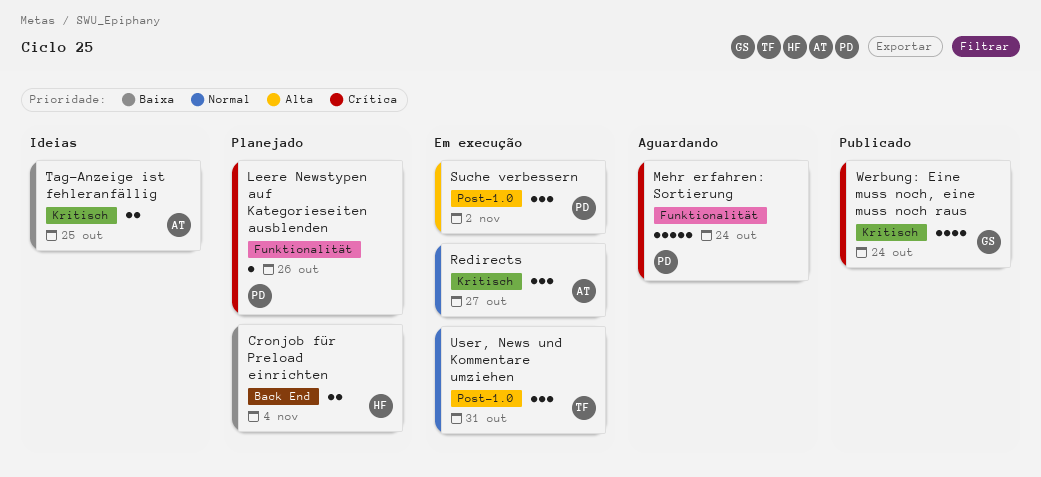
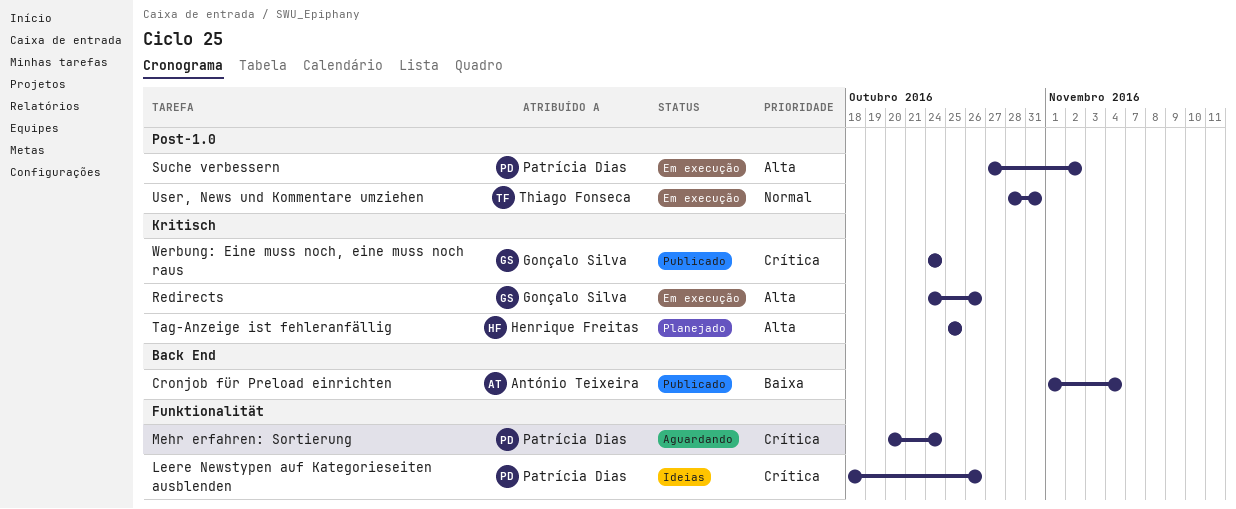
Cronjob für Preload einrichten, status: Planejado -> Publicado
Cronjob für Preload einrichten, owner: Henrique Freitas -> António Teixeira
Leere Newstypen auf Kategorieseiten ausblenden, status: Planejado -> Ideias
Redirects, owner: António Teixeira -> Gonçalo Silva
Redirects, priority: Normal -> Alta
Redirects, due: Oct 27 -> Oct 26
Tag-Anzeige ist fehleranfällig, status: Ideias -> Planejado
Tag-Anzeige ist fehleranfällig, owner: António Teixeira -> Henrique Freitas
Tag-Anzeige ist fehleranfällig, priority: Baixa -> Alta

